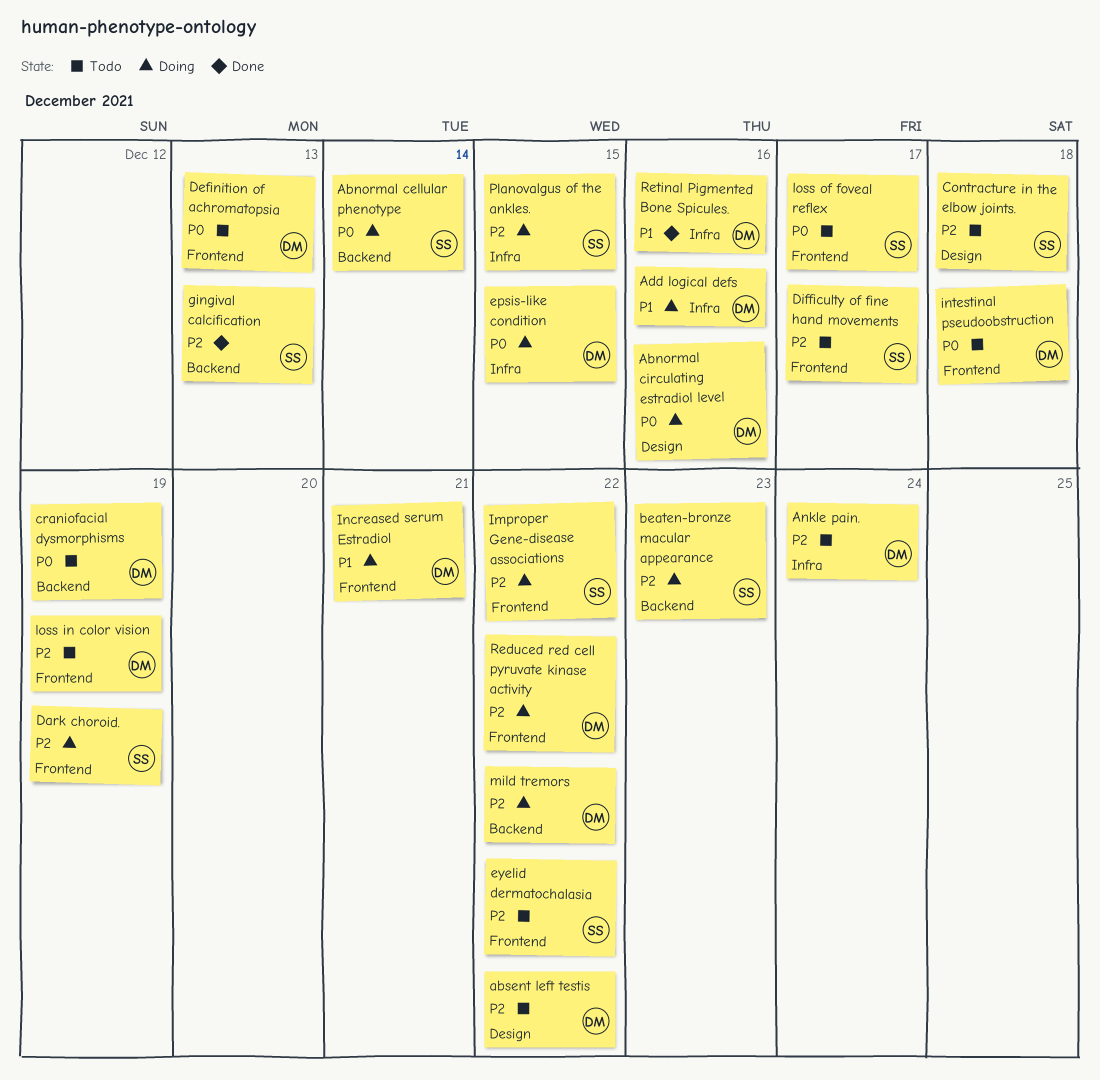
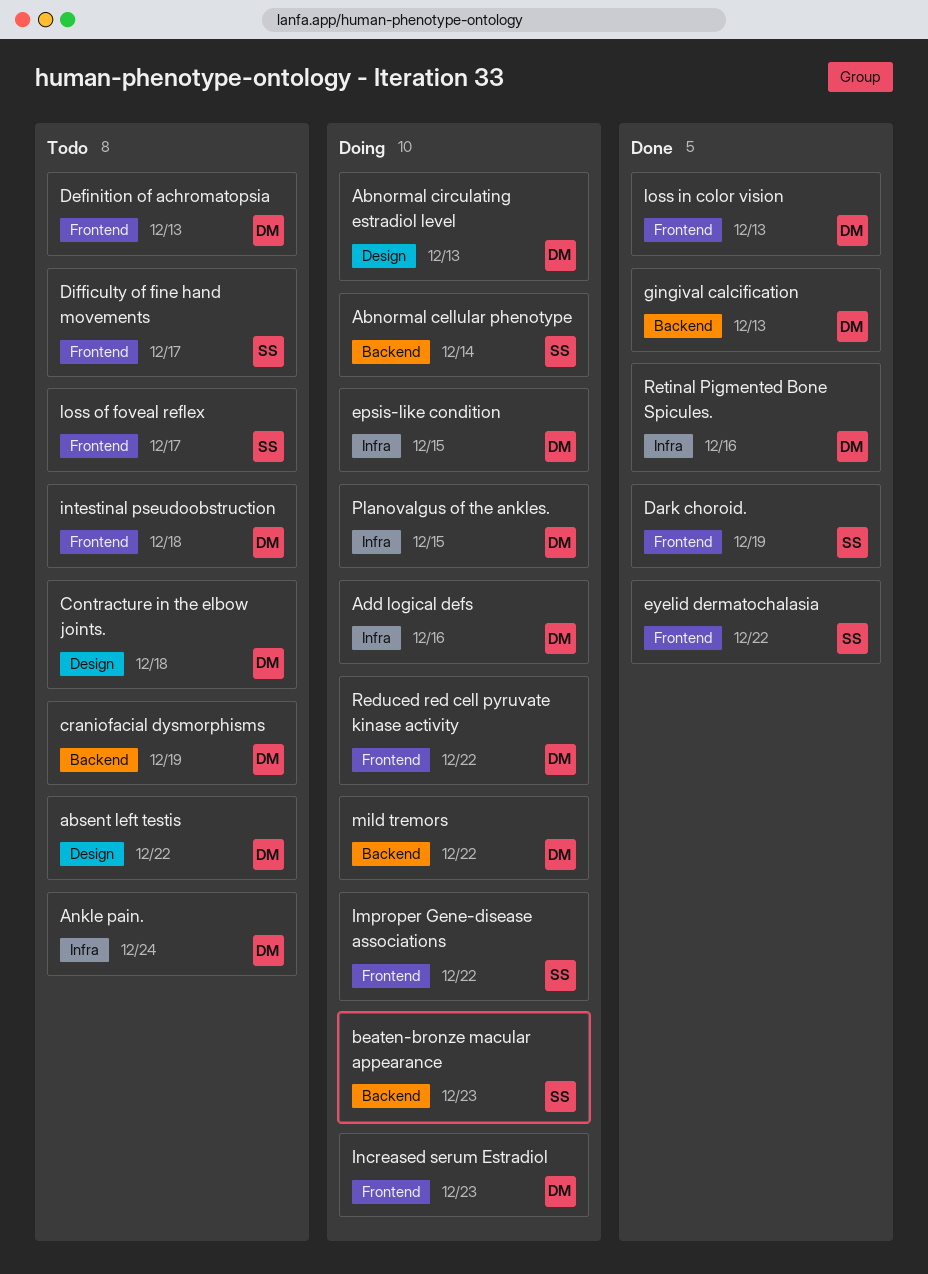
Abnormal circulating estradiol level, due: Dec 16 -> Dec 13
Contracture in the elbow joints., owner: SS -> DM
Dark choroid., status: Doing -> Done
eyelid dermatochalasia, status: Todo -> Done
gingival calcification, owner: SS -> DM
Increased serum Estradiol, due: Dec 21 -> Dec 23
loss in color vision, status: Todo -> Done
loss in color vision, due: Dec 19 -> Dec 13
Planovalgus of the ankles., owner: SS -> DM

